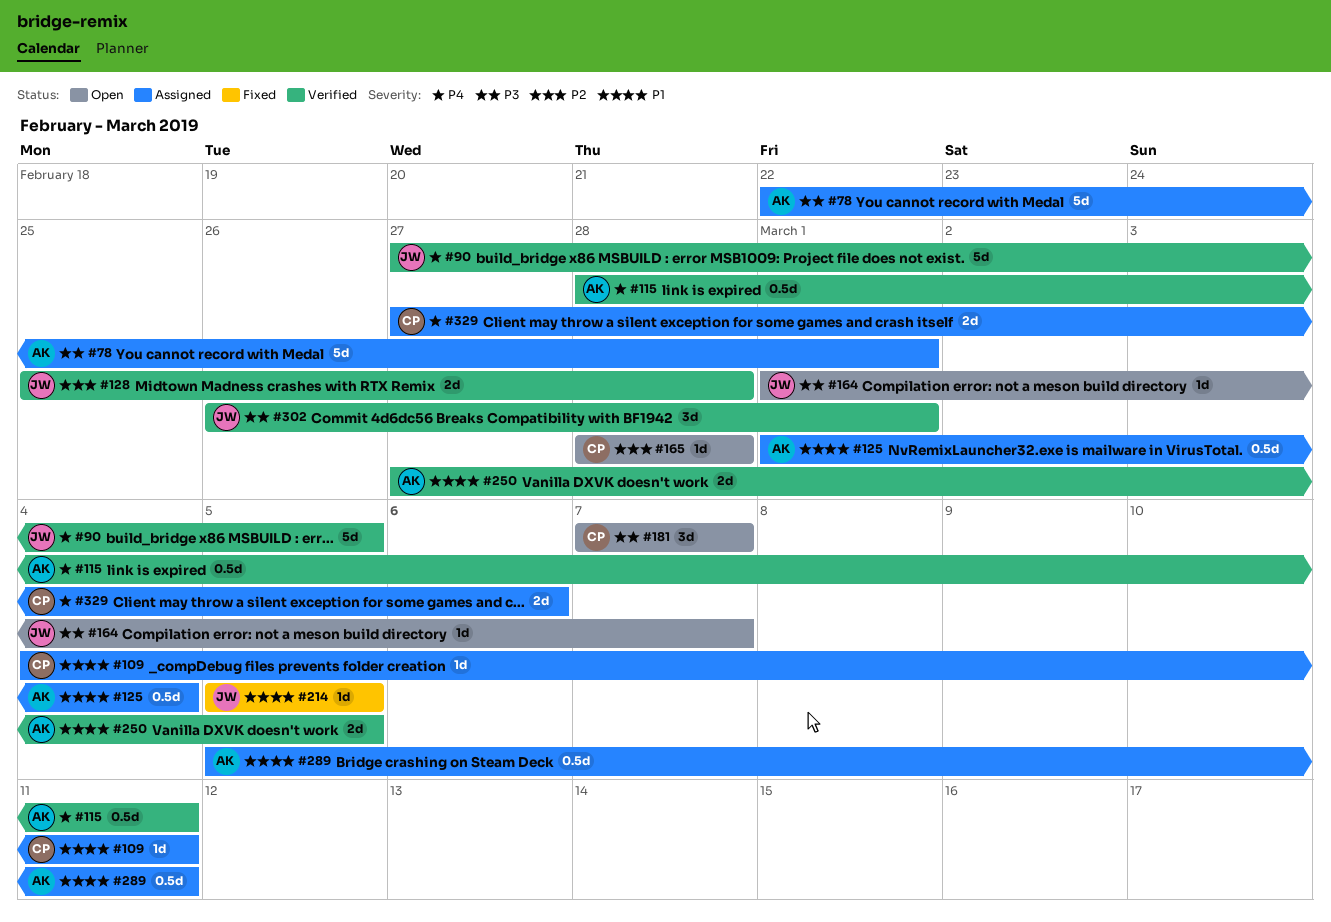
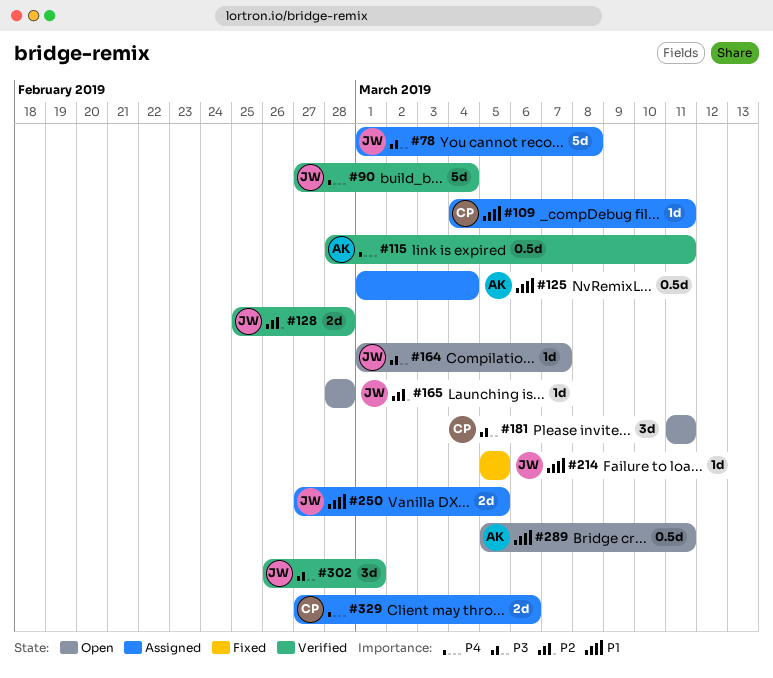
#78, owner: AK -> JW
#78, start: Feb 22 -> Mar 1
#78, due: Mar 1 -> Mar 8
#90, due: Mar 5 -> Mar 4
#165, owner: CP -> JW
#181, start: Mar 7 -> Mar 11
#181, due: Mar 7 -> Mar 11
#250, status: Verified -> Assigned
#250, owner: AK -> JW
#289, status: Assigned -> Open

